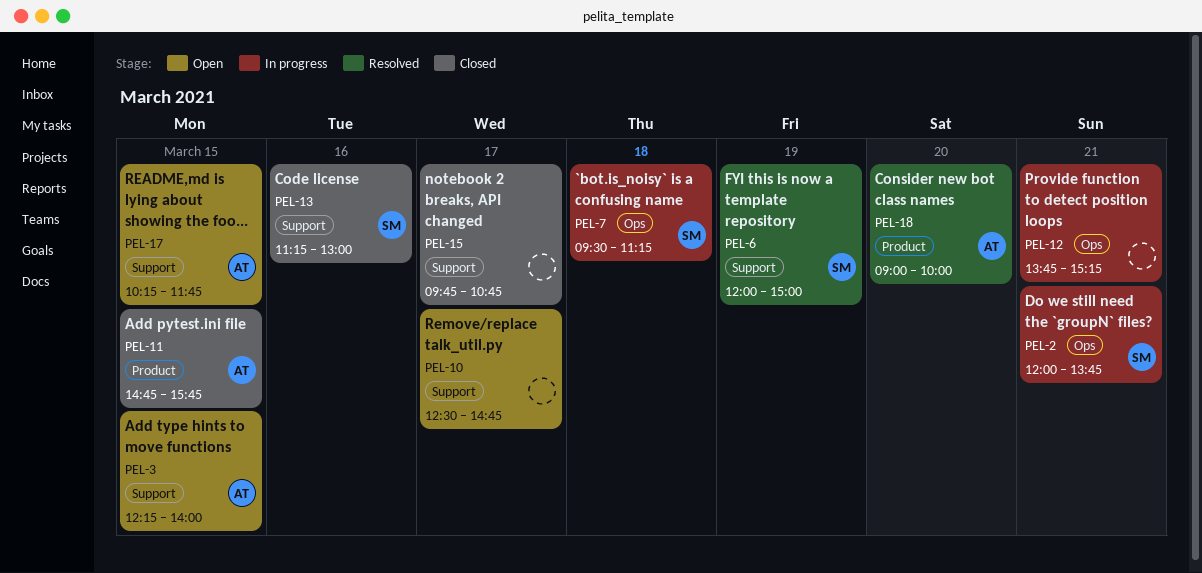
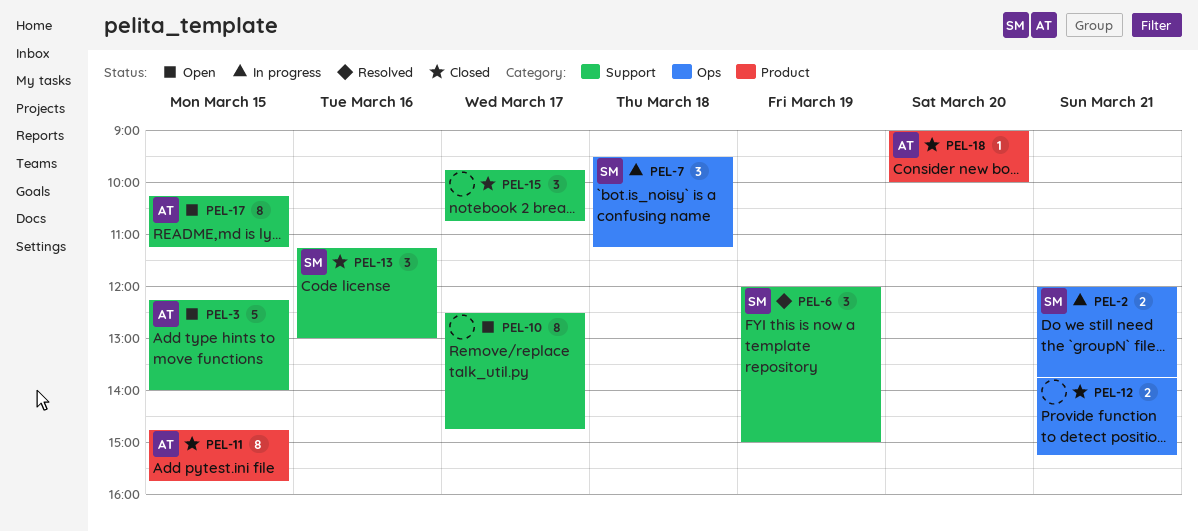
PEL-12, status: In progress -> Closed
PEL-17, ends: 11:45 -> 11:15
PEL-18, status: Resolved -> Closed

